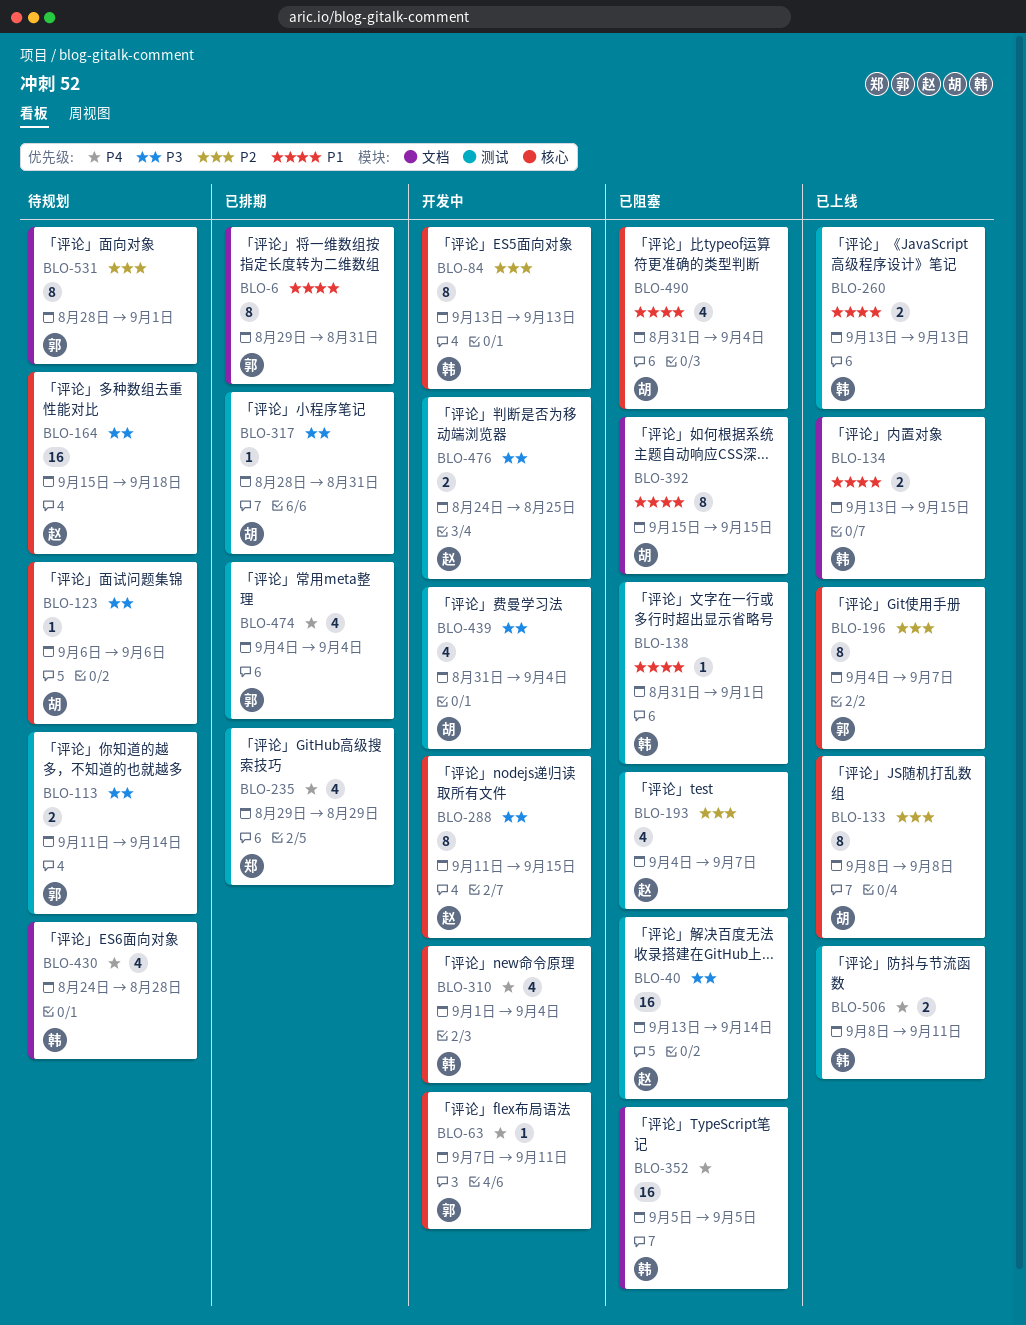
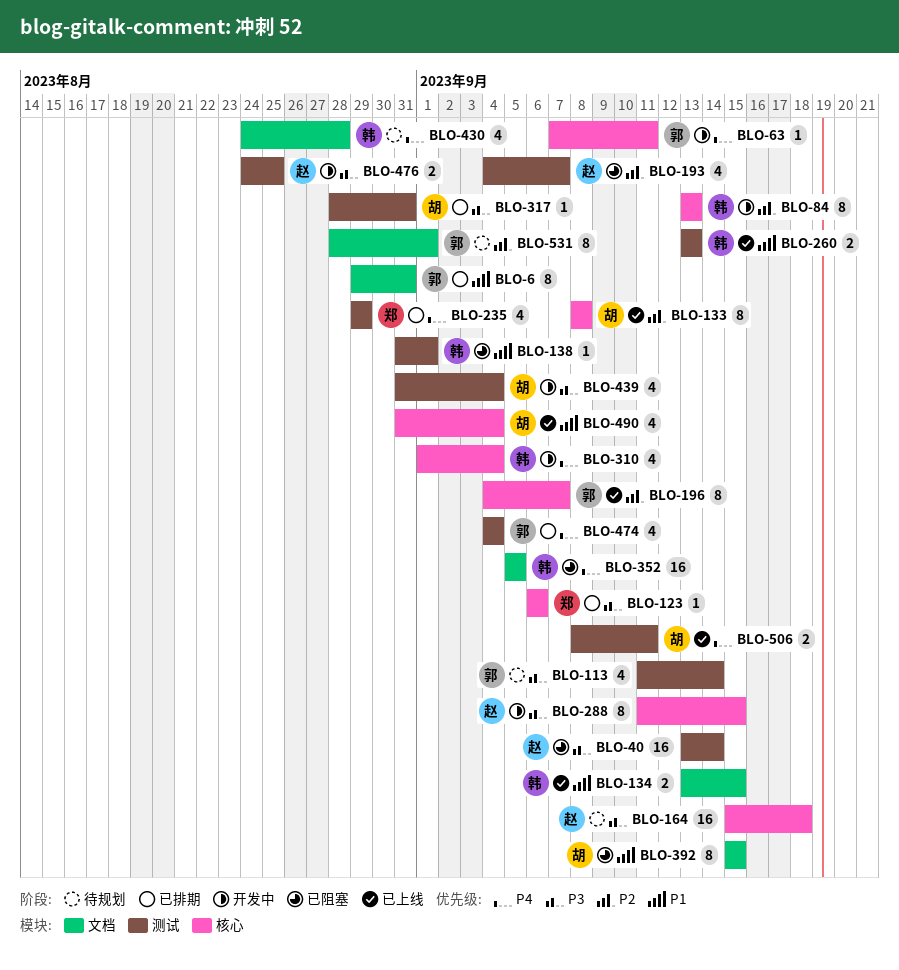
BLO-113, estimate: 2 -> 4
BLO-123, status: 待规划 -> 已排期
BLO-123, owner: 胡 -> 郑
BLO-490, status: 已阻塞 -> 已上线
BLO-506, owner: 韩 -> 胡

